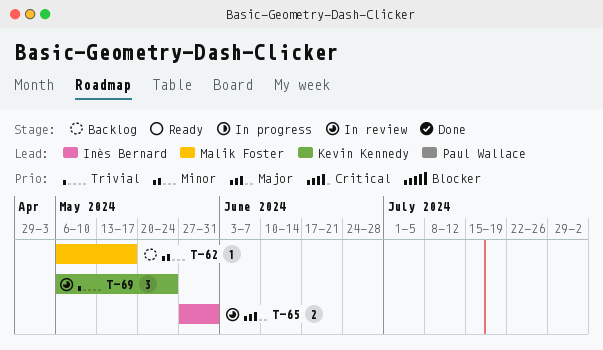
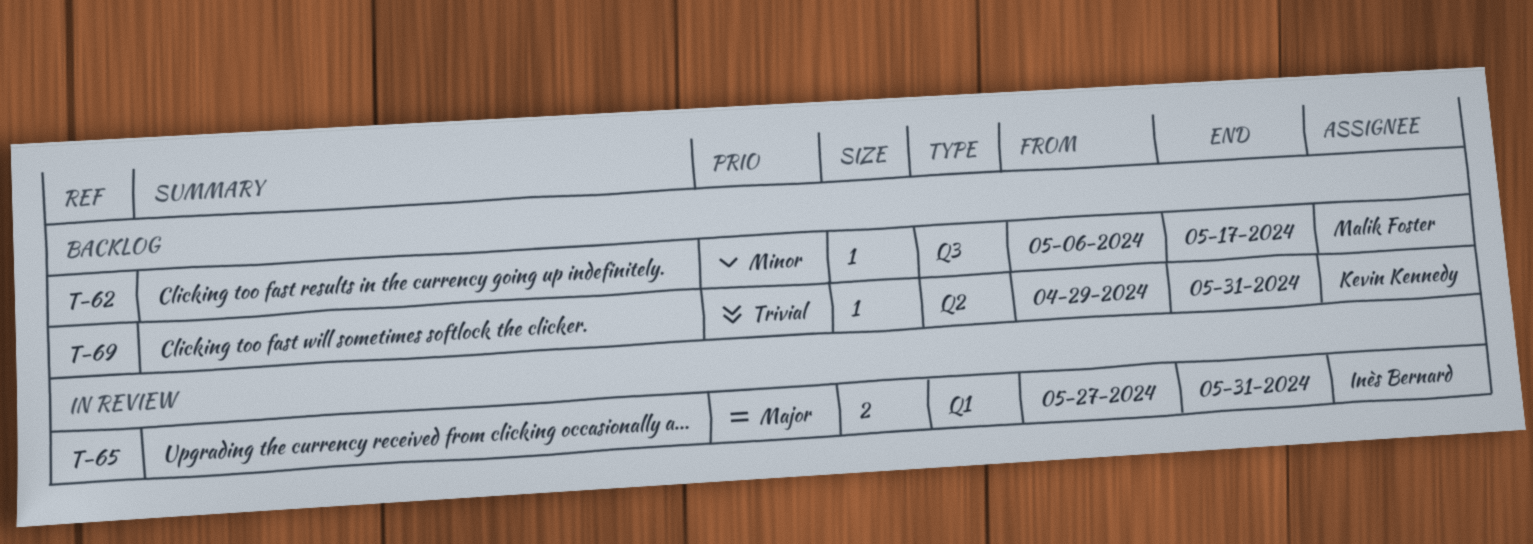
T-69, status: In review -> Backlog
T-69, estimate: 3 -> 1
T-69, start: May 6 -> Apr 29
T-69, due: May 24 -> May 31

